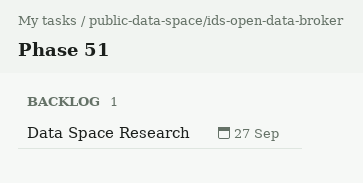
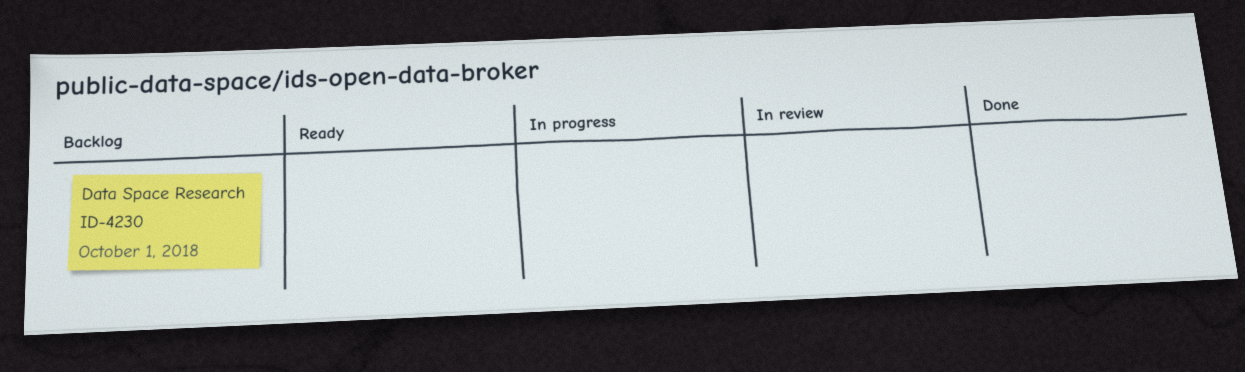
Data Space Research, due: Sep 27 -> Oct 1

